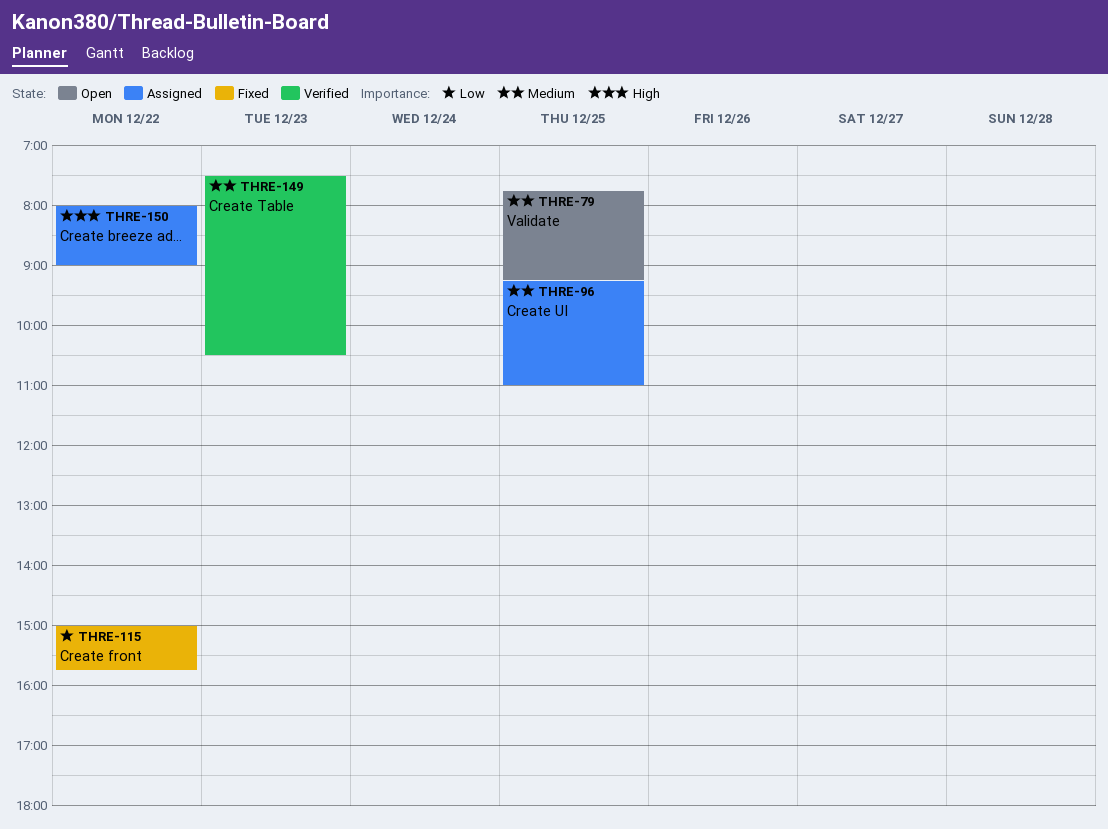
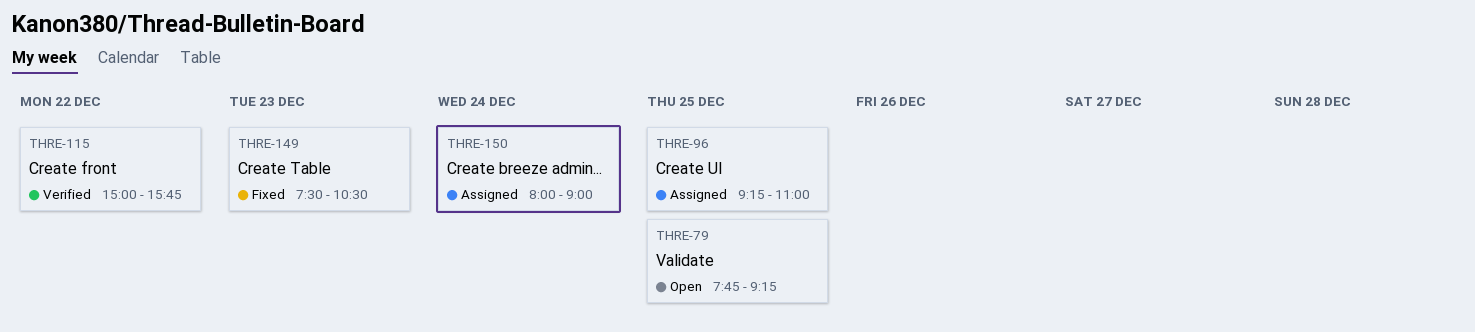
THRE-115, status: Fixed -> Verified
THRE-149, status: Verified -> Fixed
THRE-150, day: Dec 22 -> Dec 24

